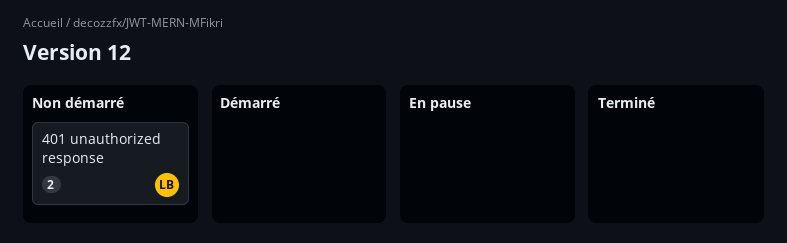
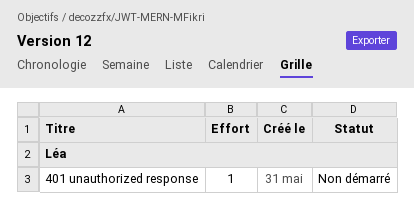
401 unauthorized response, estimate: 2 -> 1

